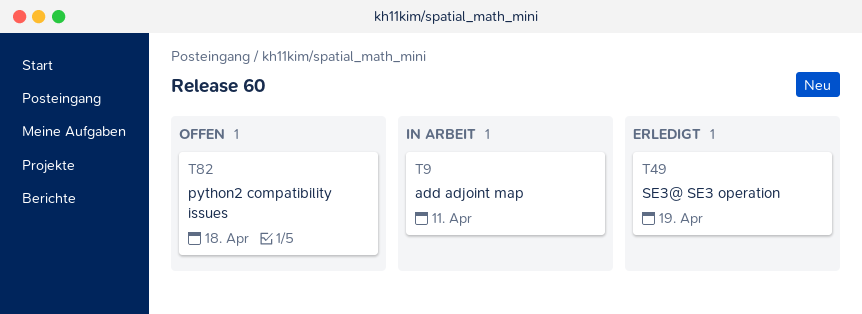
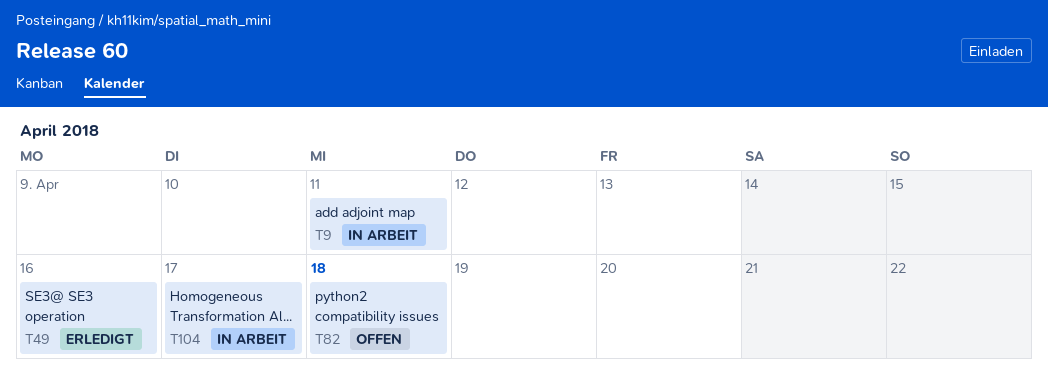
T49, due: Apr 19 -> Apr 16
T104: none -> present

